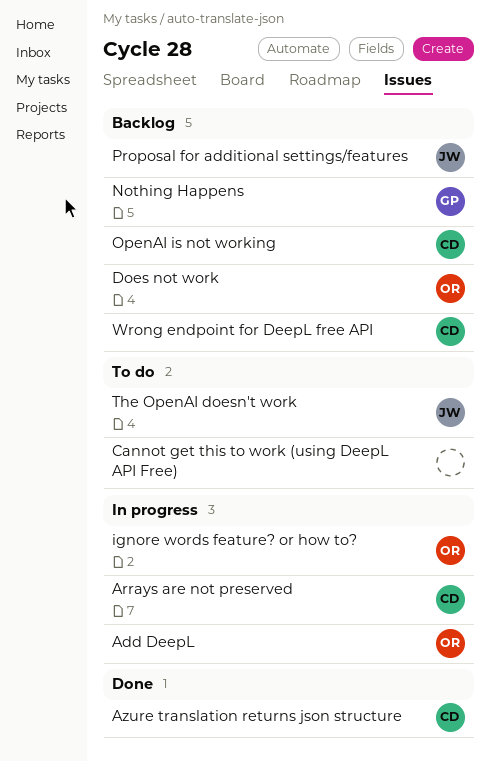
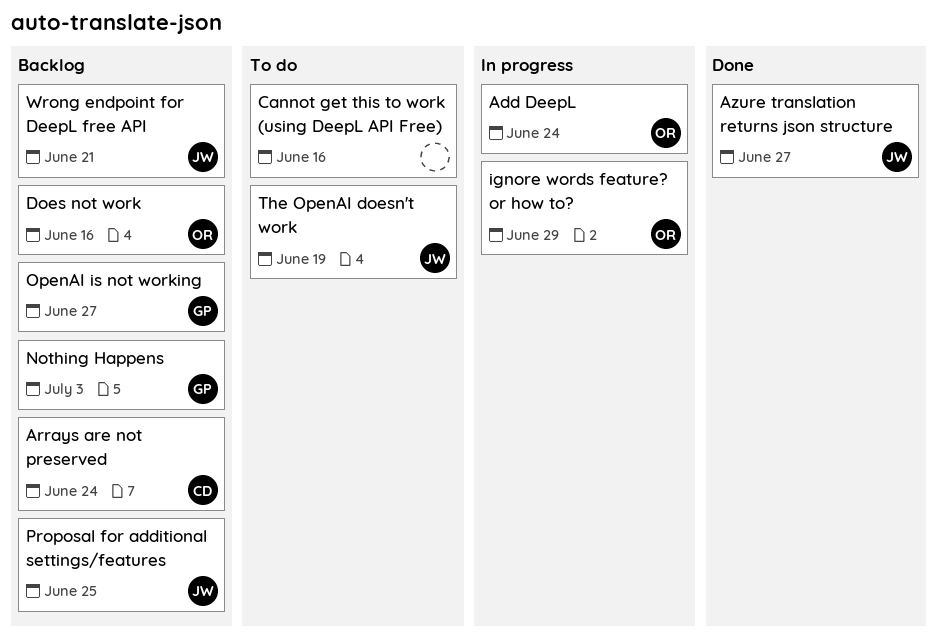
Arrays are not preserved, status: In progress -> Backlog
Azure translation returns json structure, owner: CD -> JW
OpenAI is not working, owner: CD -> GP
Wrong endpoint for DeepL free API, owner: CD -> JW

